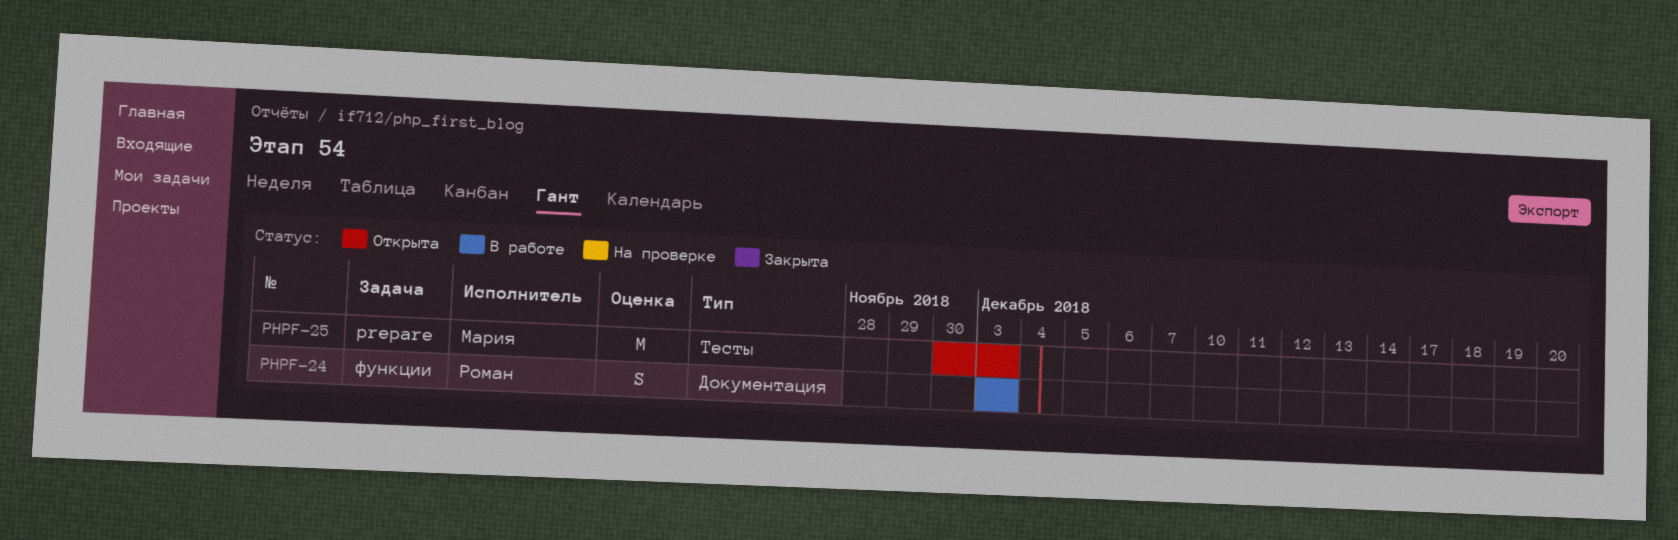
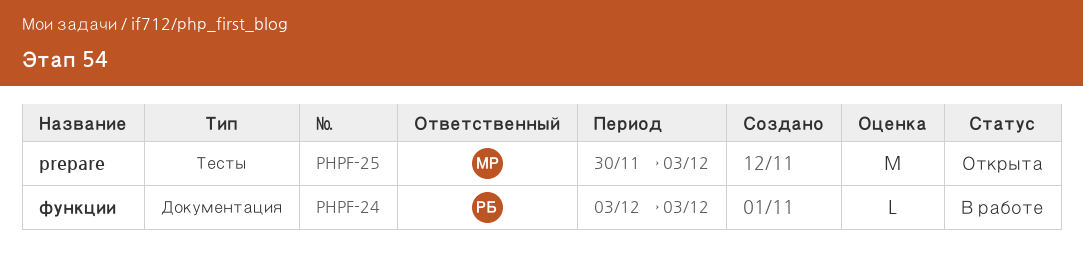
PHPF-24, estimate: S -> L

